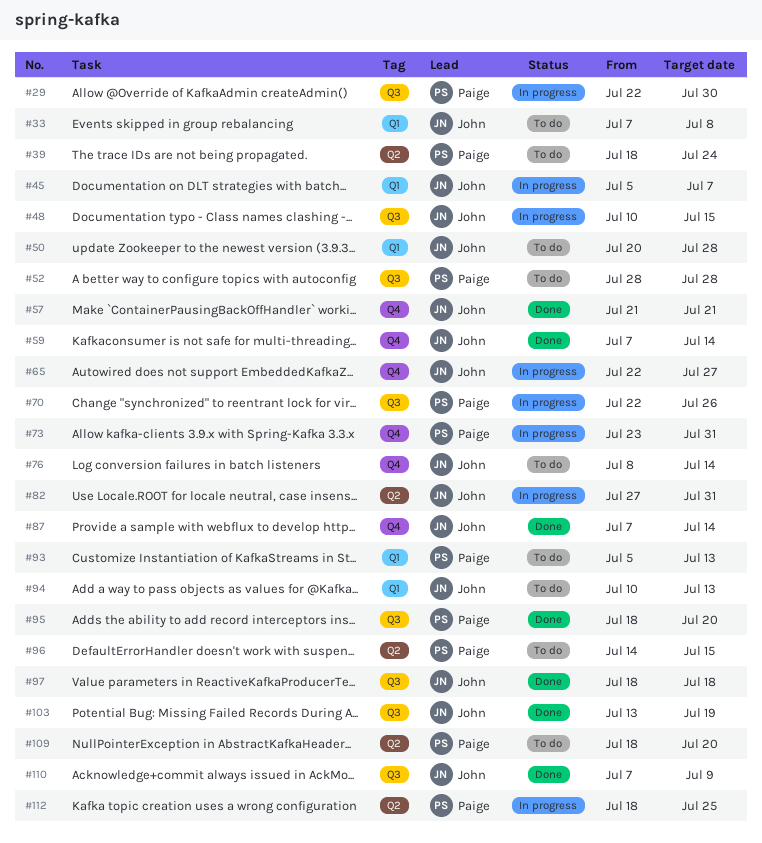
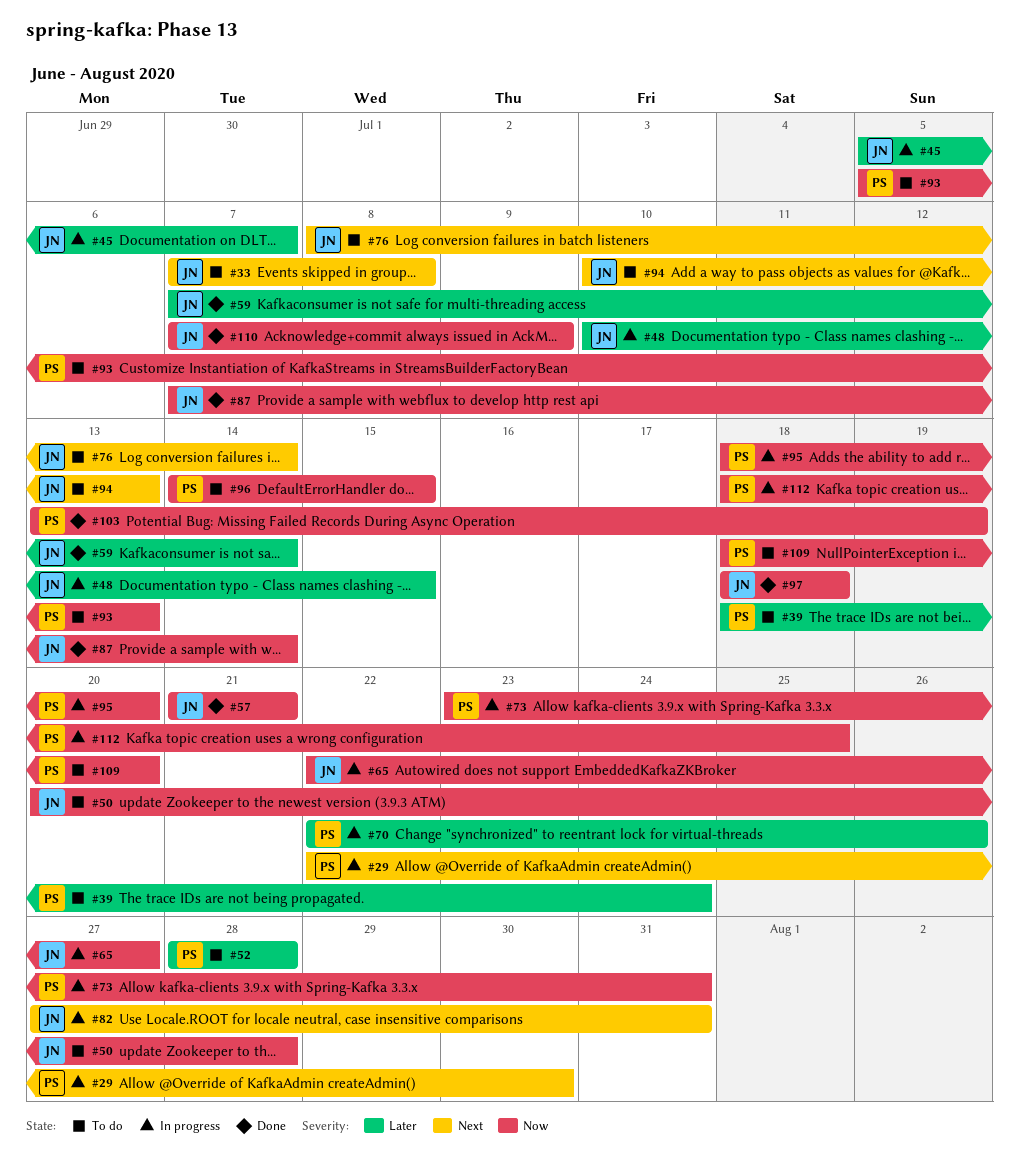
#95, status: Done -> In progress
#103, owner: John -> Paige

